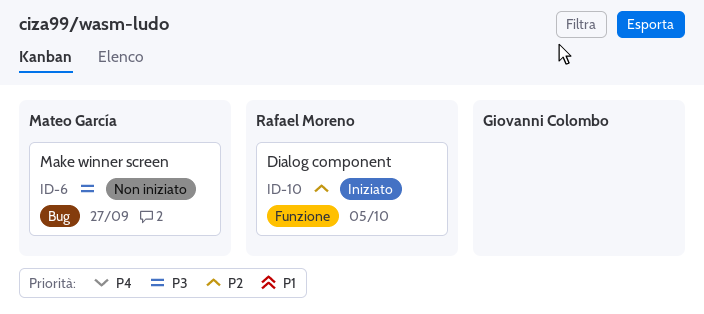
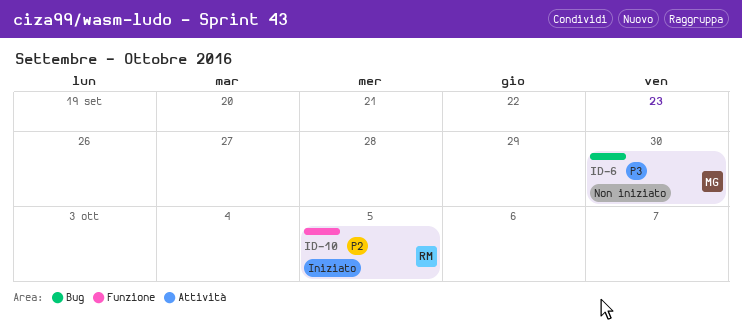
ID-6, due: Sep 27 -> Sep 30

